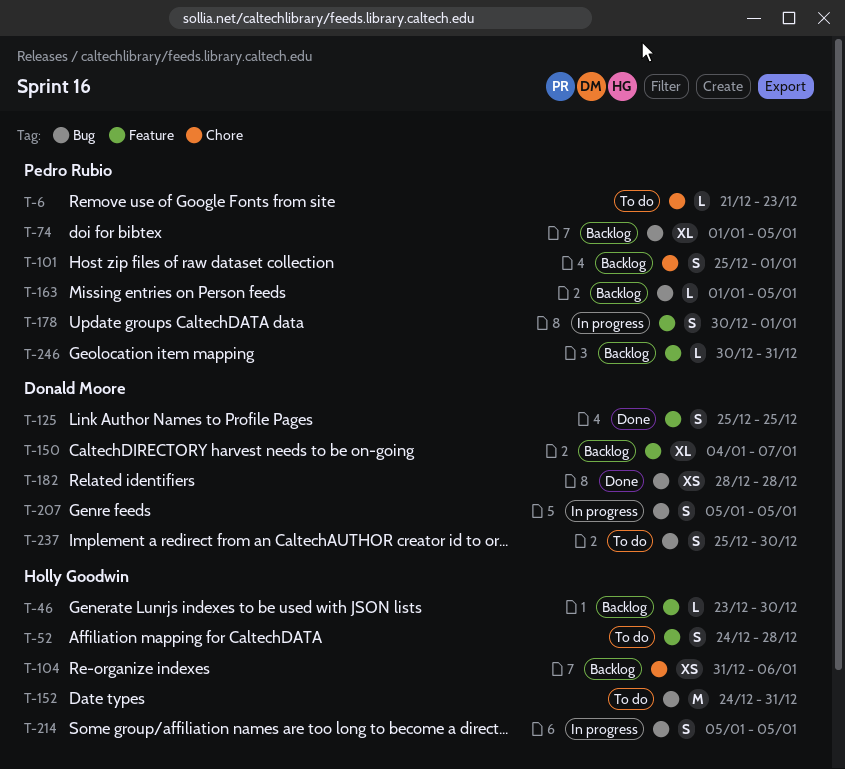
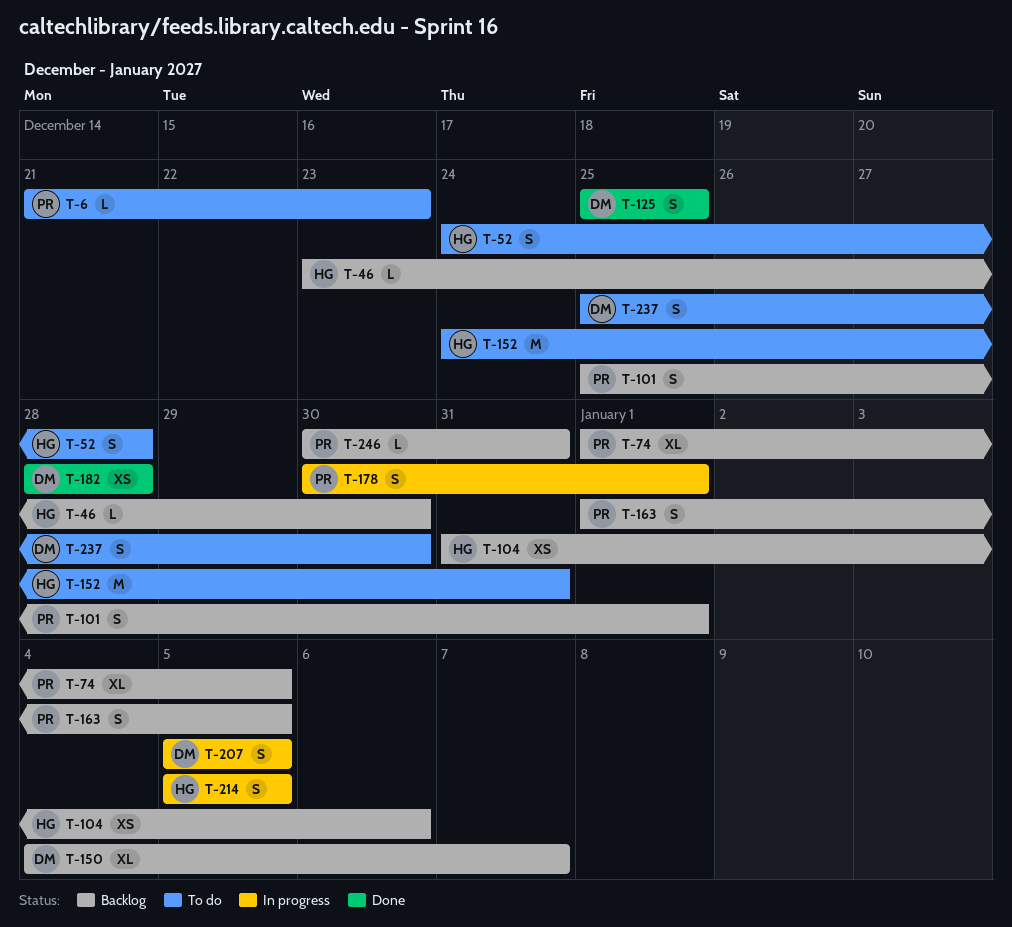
T-163, estimate: L -> S

